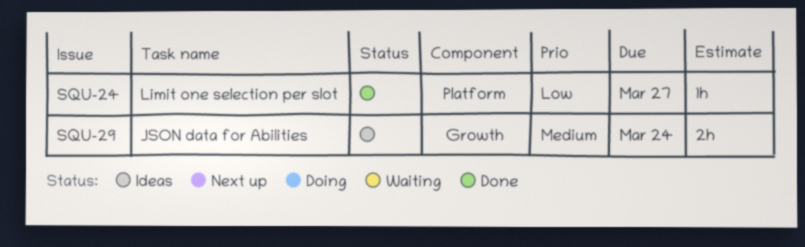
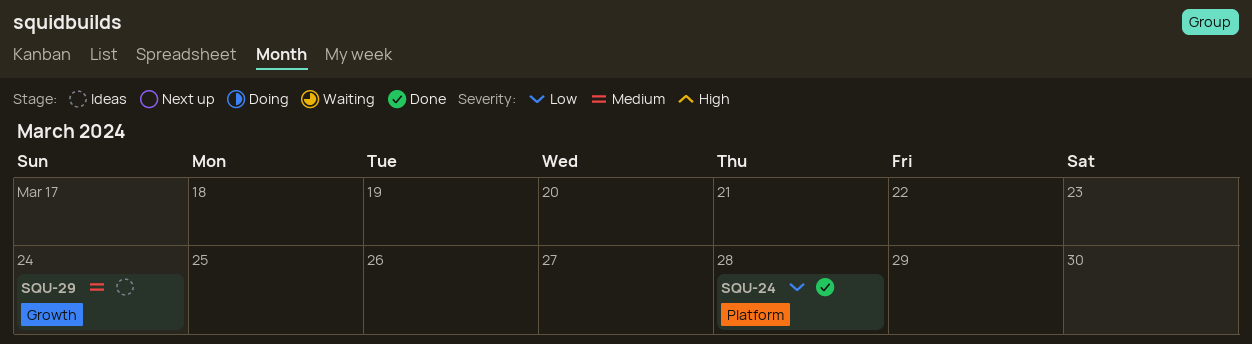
SQU-24, due: Mar 27 -> Mar 28

